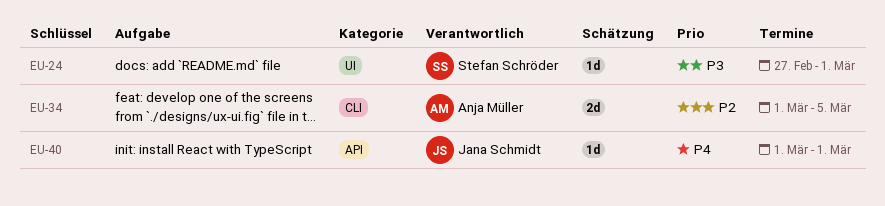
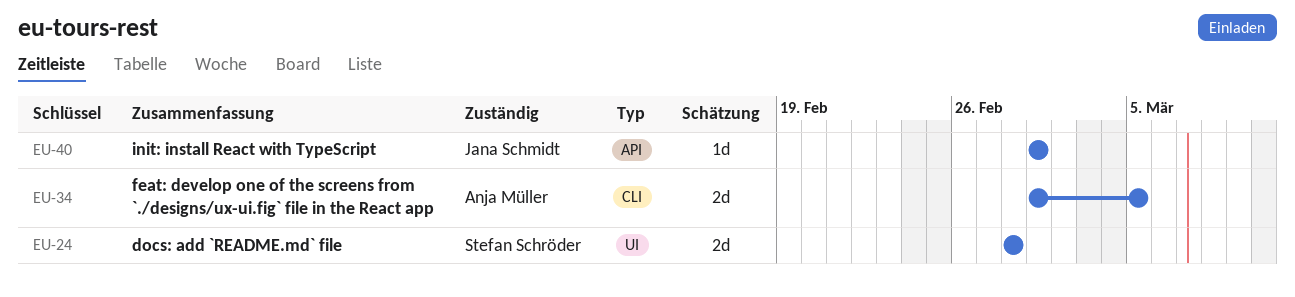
EU-24, estimate: 1d -> 2d
EU-24, start: Feb 27 -> Feb 28
EU-24, due: Mar 1 -> Feb 28

